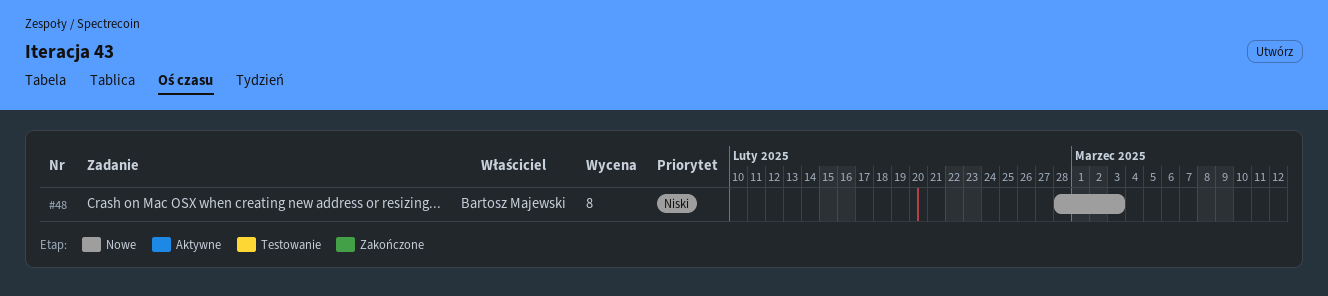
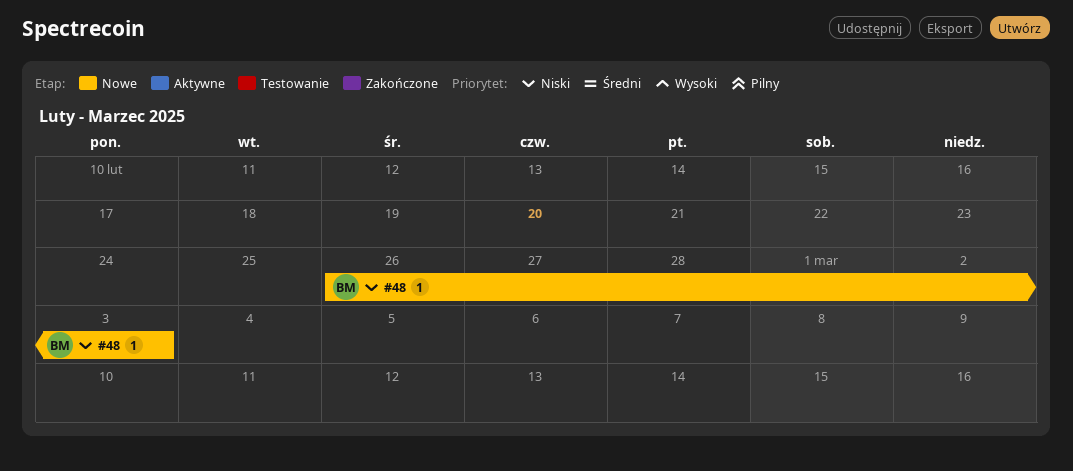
#48, estimate: 8 -> 1
#48, start: Feb 28 -> Feb 26

